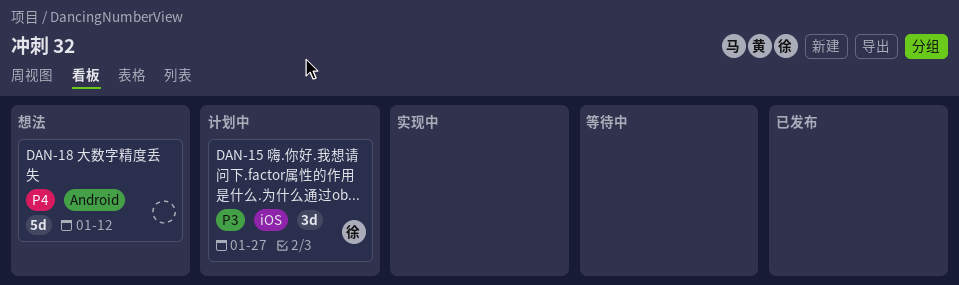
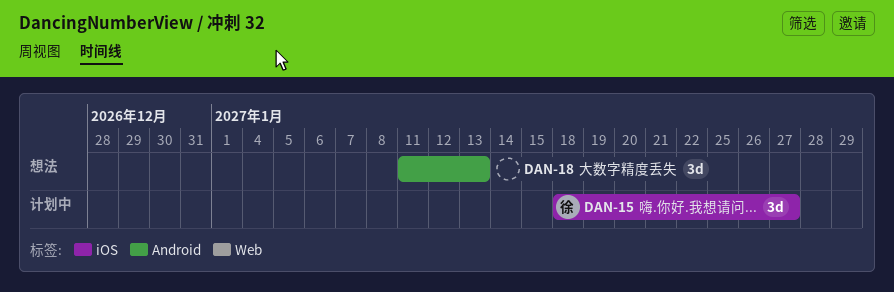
DAN-18, estimate: 5d -> 3d
DAN-18, due: Jan 12 -> Jan 13

